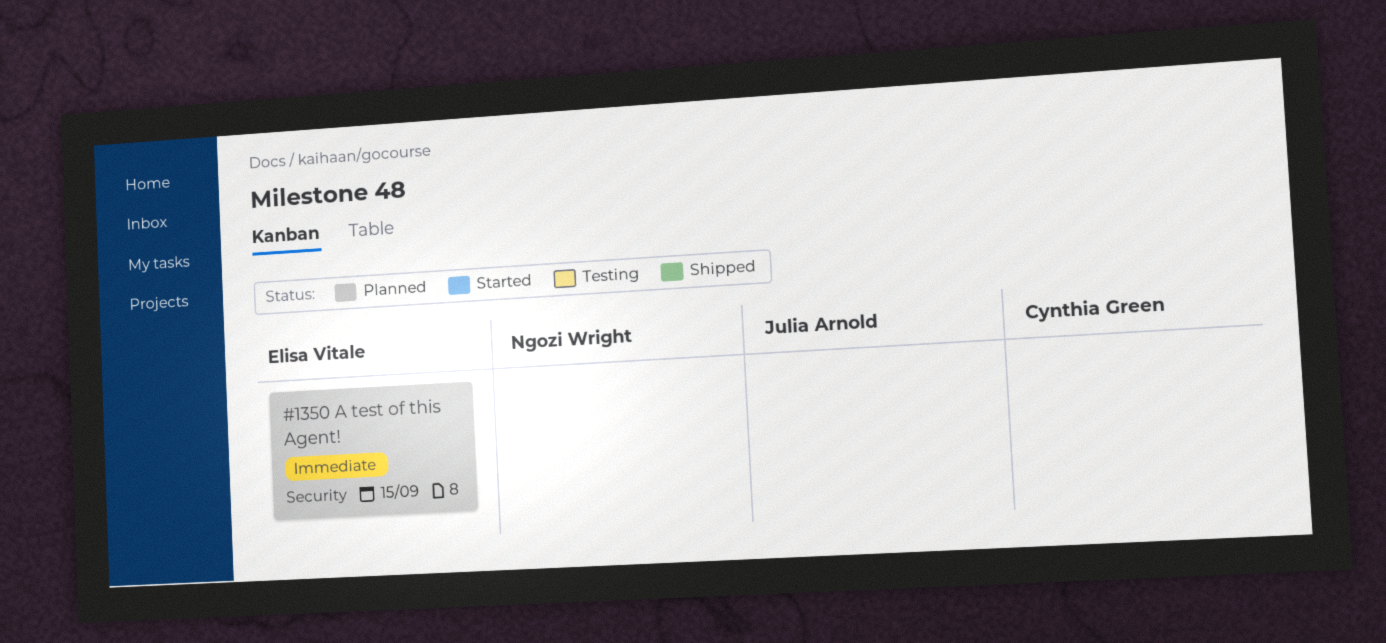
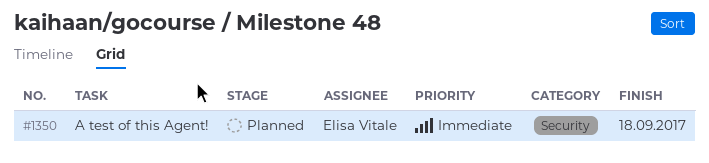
#1350, due: Sep 15 -> Sep 18

